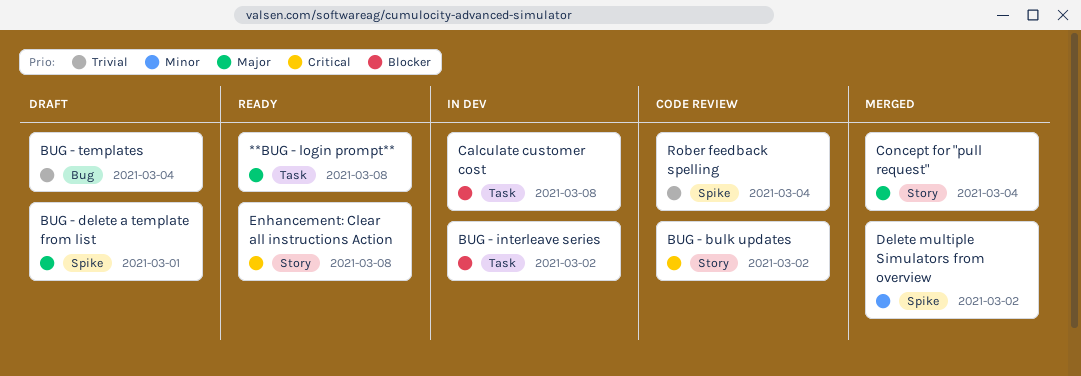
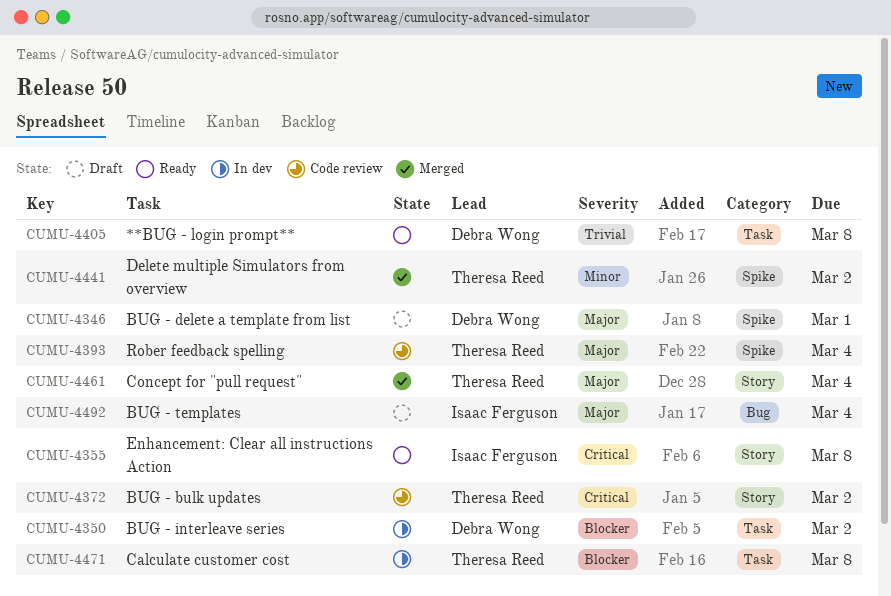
**BUG - login prompt**, priority: Major -> Trivial
BUG - templates, priority: Trivial -> Major
Rober feedback spelling, priority: Trivial -> Major

